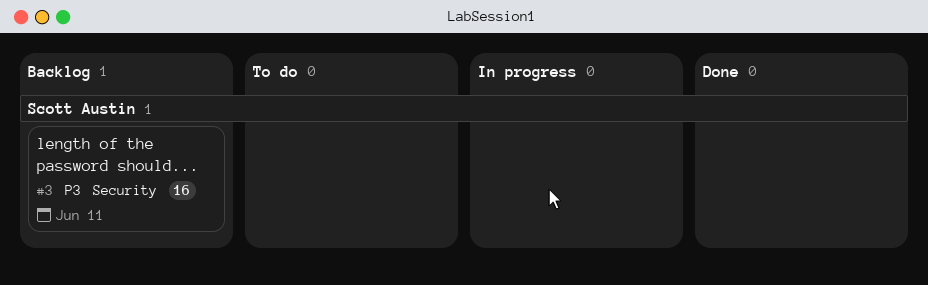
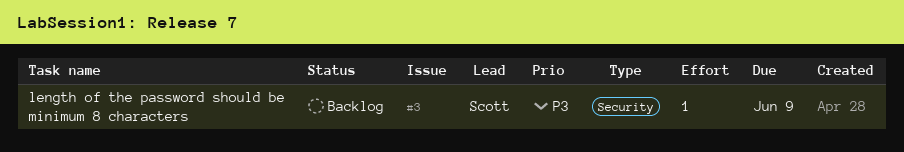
#3, estimate: 16 -> 1
#3, due: Jun 11 -> Jun 9

